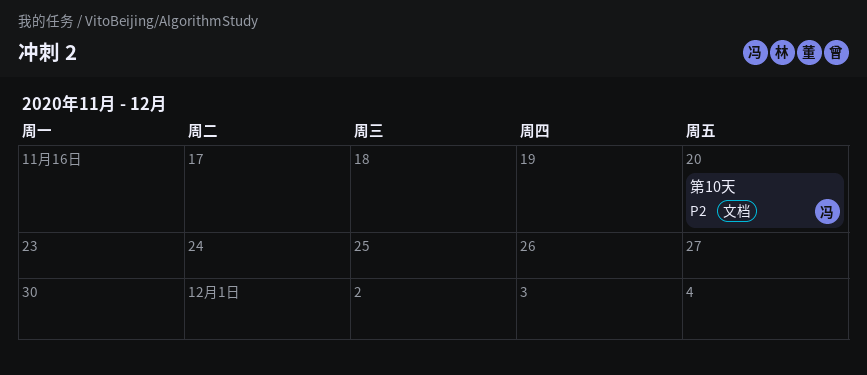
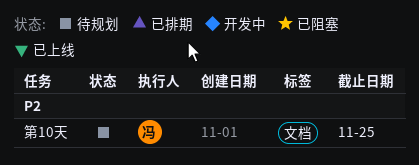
第10天, due: Nov 20 -> Nov 25

